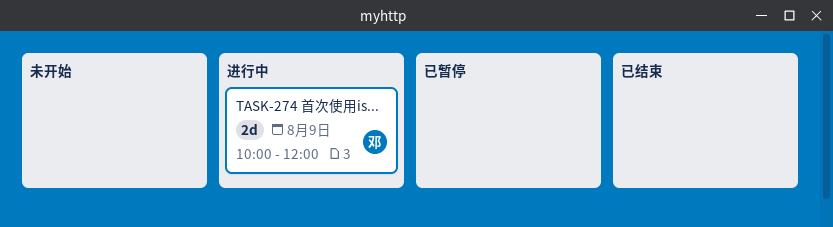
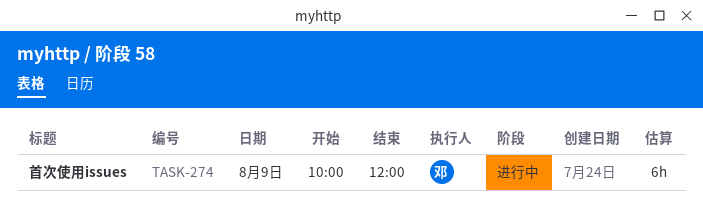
TASK-274, estimate: 2d -> 6h

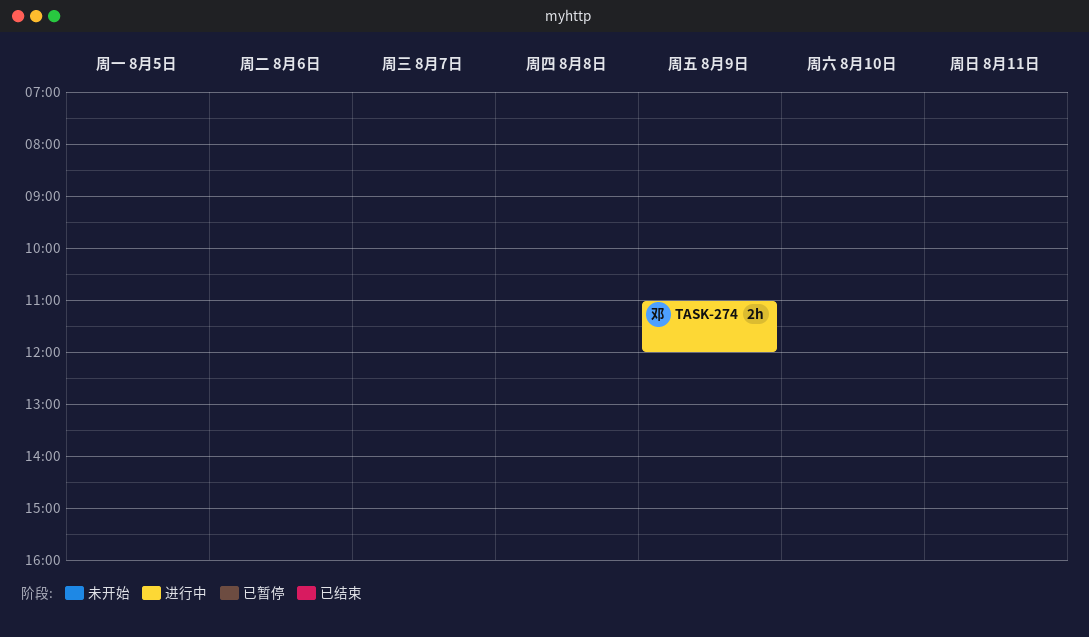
TASK-274, estimate: 6h -> 2h
TASK-274, begins: 10:00 -> 11:00

